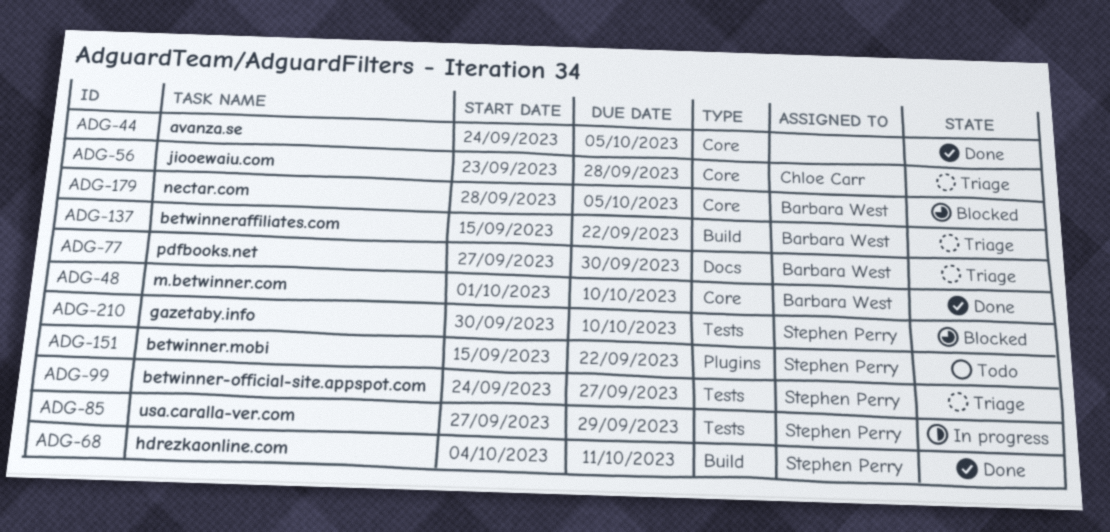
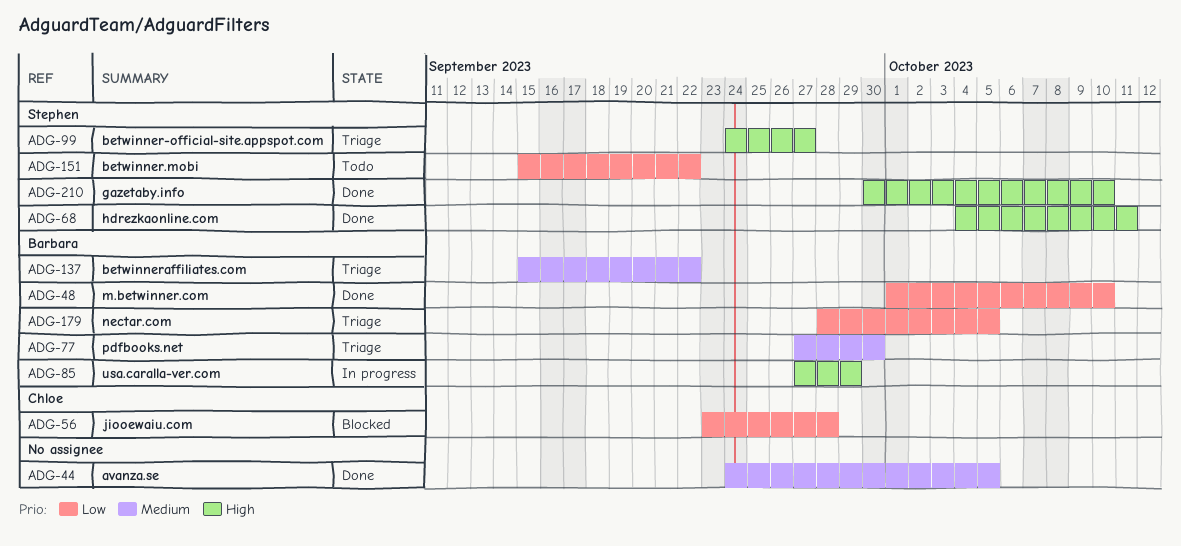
ADG-56, status: Triage -> Blocked
ADG-85, owner: Stephen Perry -> Barbara West
ADG-179, status: Blocked -> Triage
ADG-210, status: Blocked -> Done

